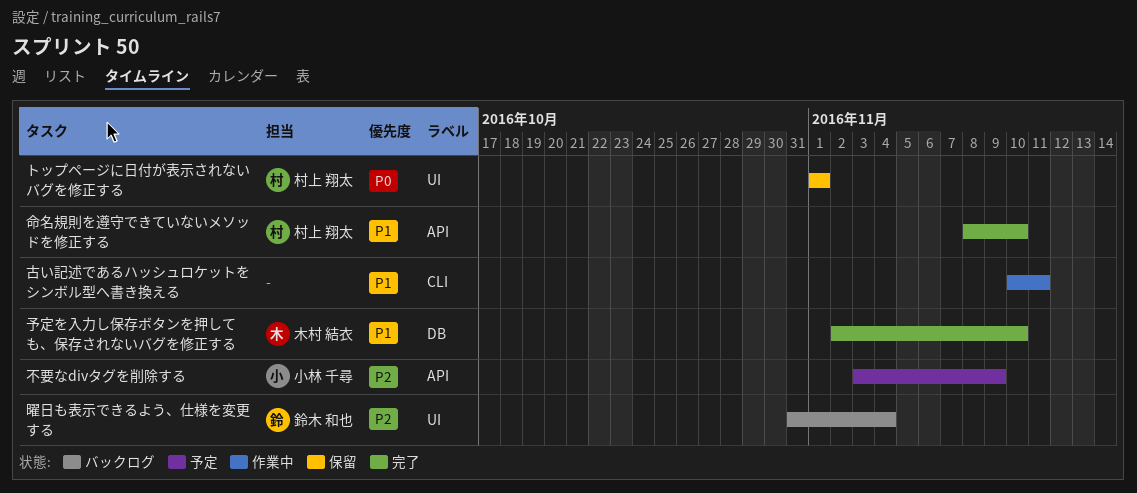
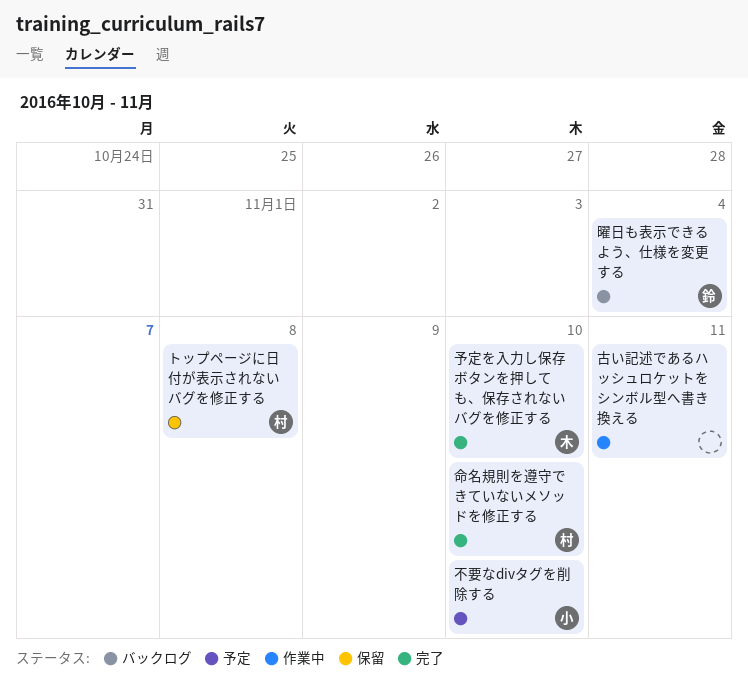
トップページに日付が表示されないバグを修正する, due: Nov 1 -> Nov 8
不要なdivタグを削除する, due: Nov 9 -> Nov 10

